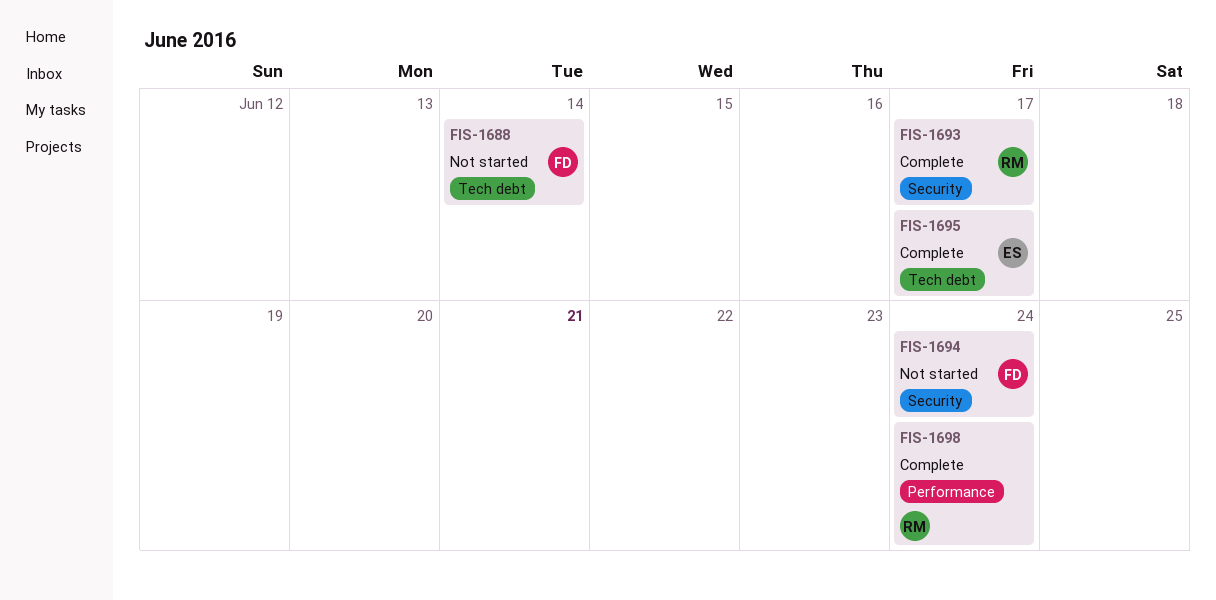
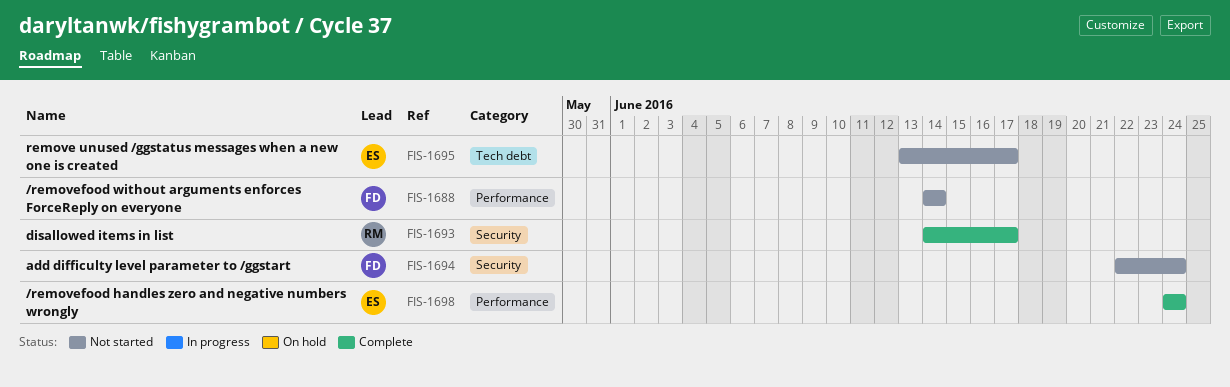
FIS-1688, label: Tech debt -> Performance
FIS-1695, status: Complete -> Not started
FIS-1698, owner: RM -> ES

